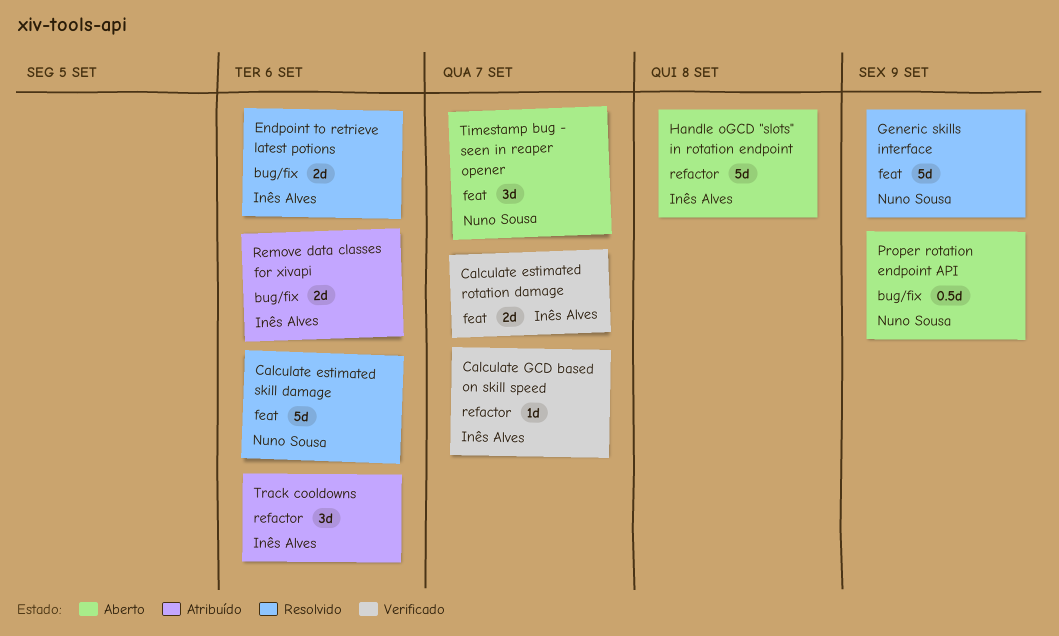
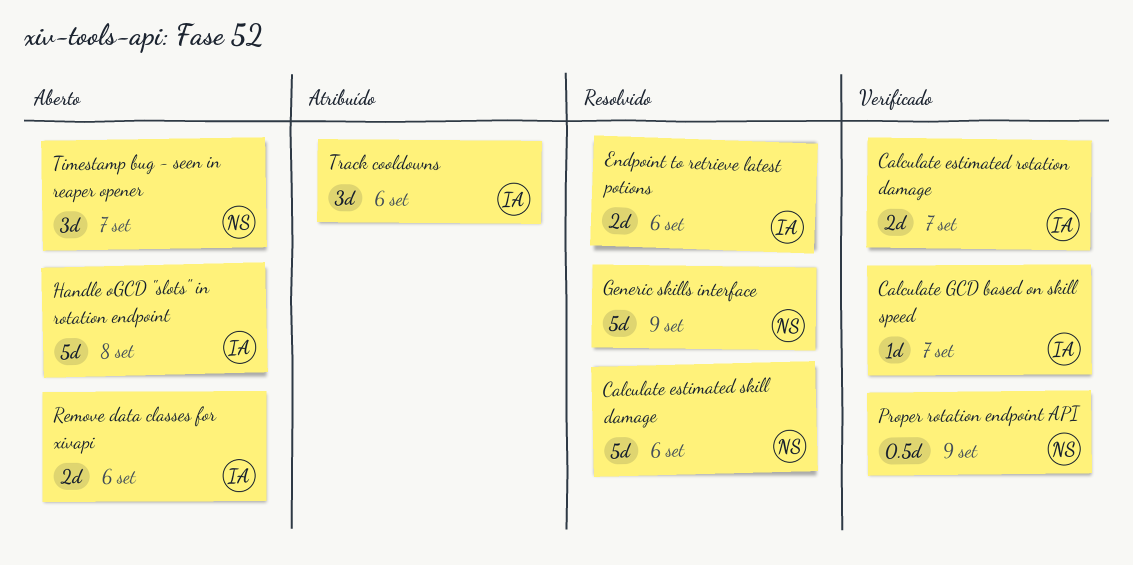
Proper rotation endpoint API, status: Aberto -> Verificado
Remove data classes for xivapi, status: Atribuído -> Aberto

